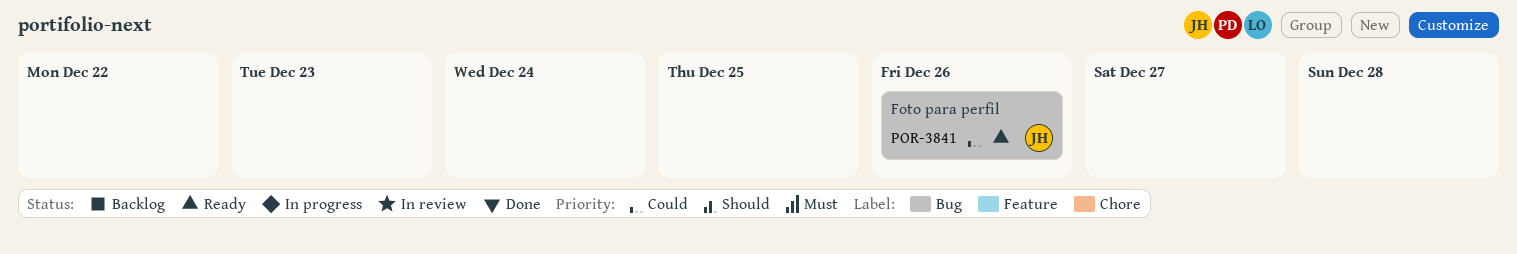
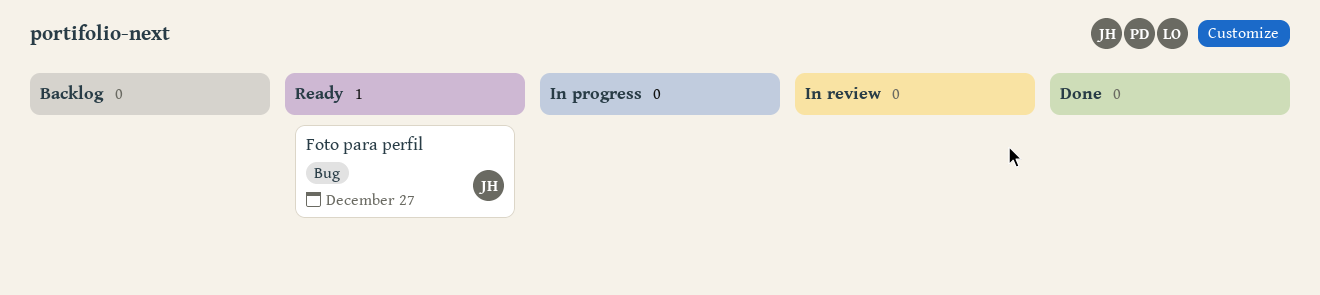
Foto para perfil, due: Dec 26 -> Dec 27

